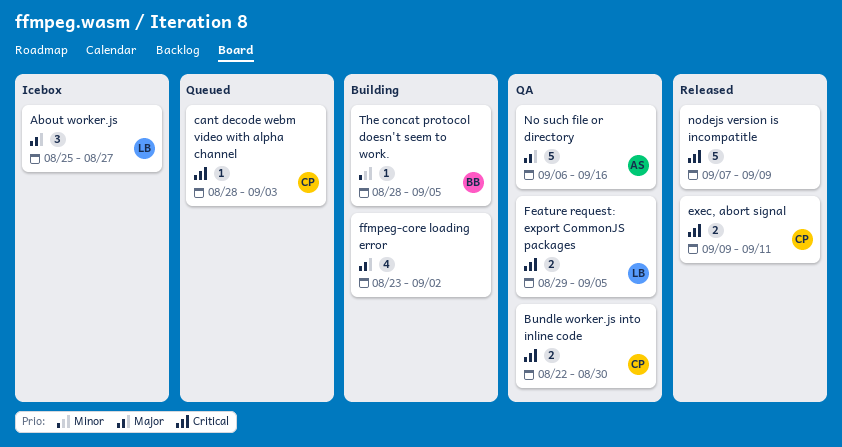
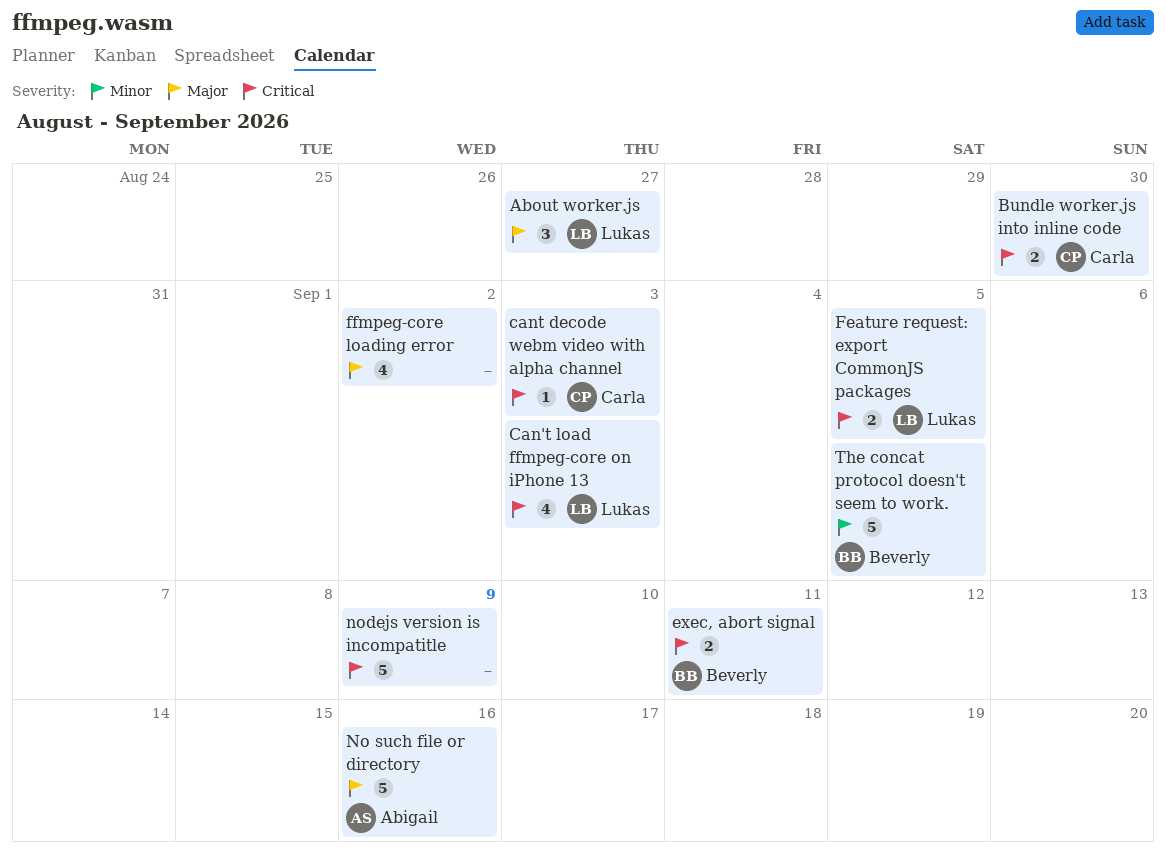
Can't load ffmpeg-core on iPhone 13: none -> present
exec, abort signal, owner: Carla -> Beverly
The concat protocol doesn't seem to work., estimate: 1 -> 5

